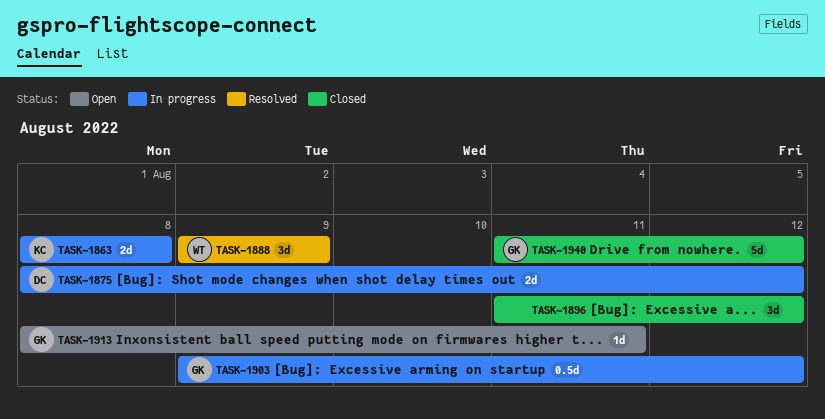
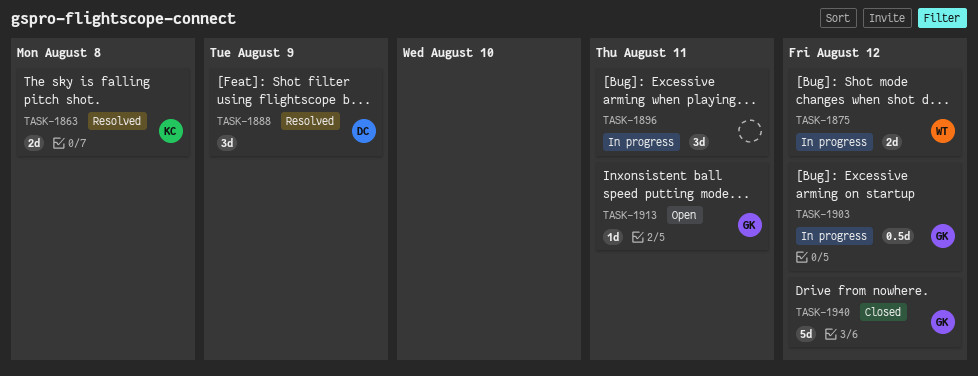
TASK-1863, status: In progress -> Resolved
TASK-1875, owner: DC -> WT
TASK-1888, owner: WT -> DC
TASK-1896, status: Closed -> In progress
TASK-1896, due: Aug 12 -> Aug 11

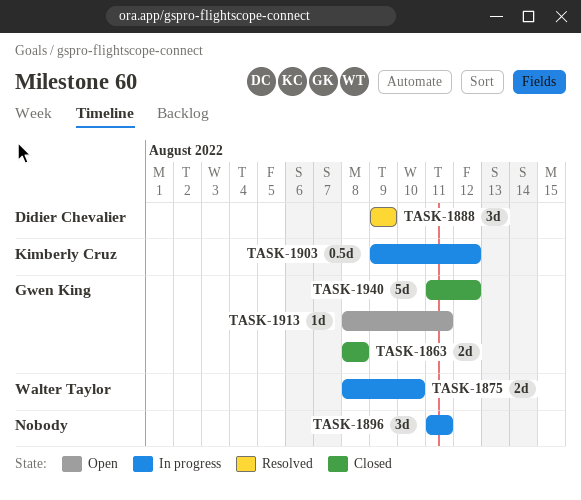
TASK-1863, status: Resolved -> Closed
TASK-1863, owner: Kimberly Cruz -> Gwen King
TASK-1875, due: Aug 12 -> Aug 10
TASK-1903, owner: Gwen King -> Kimberly Cruz

